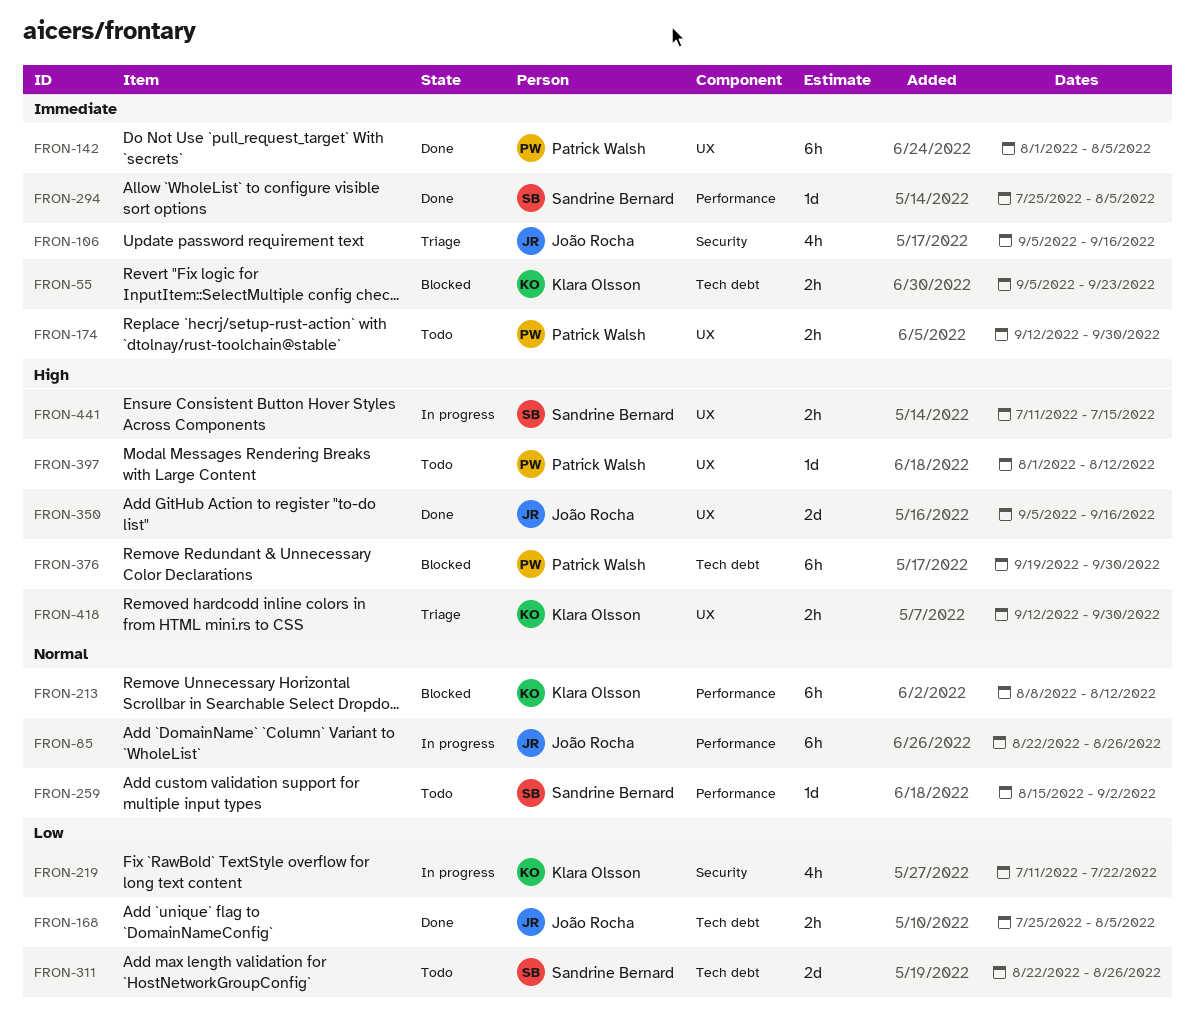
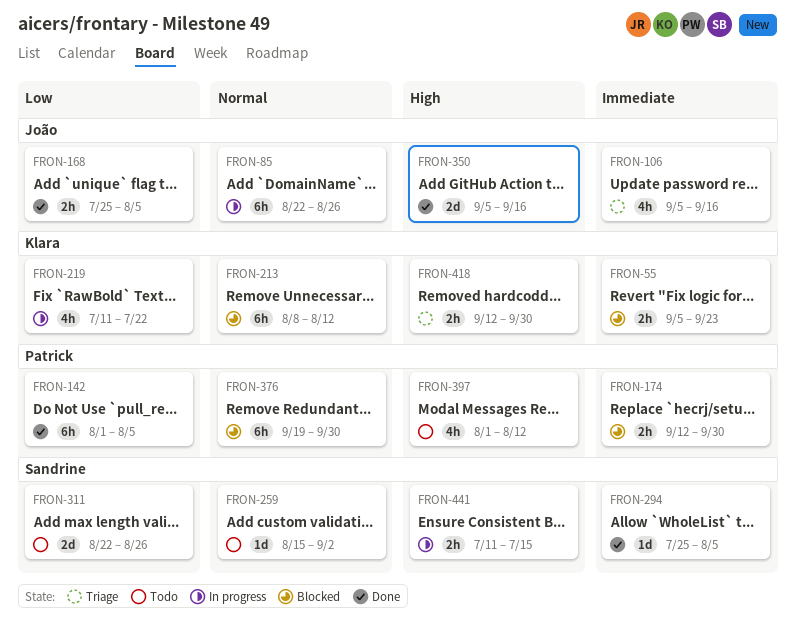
FRON-142, priority: Immediate -> Low
FRON-174, status: Todo -> Blocked
FRON-376, priority: High -> Normal
FRON-397, estimate: 1d -> 4h

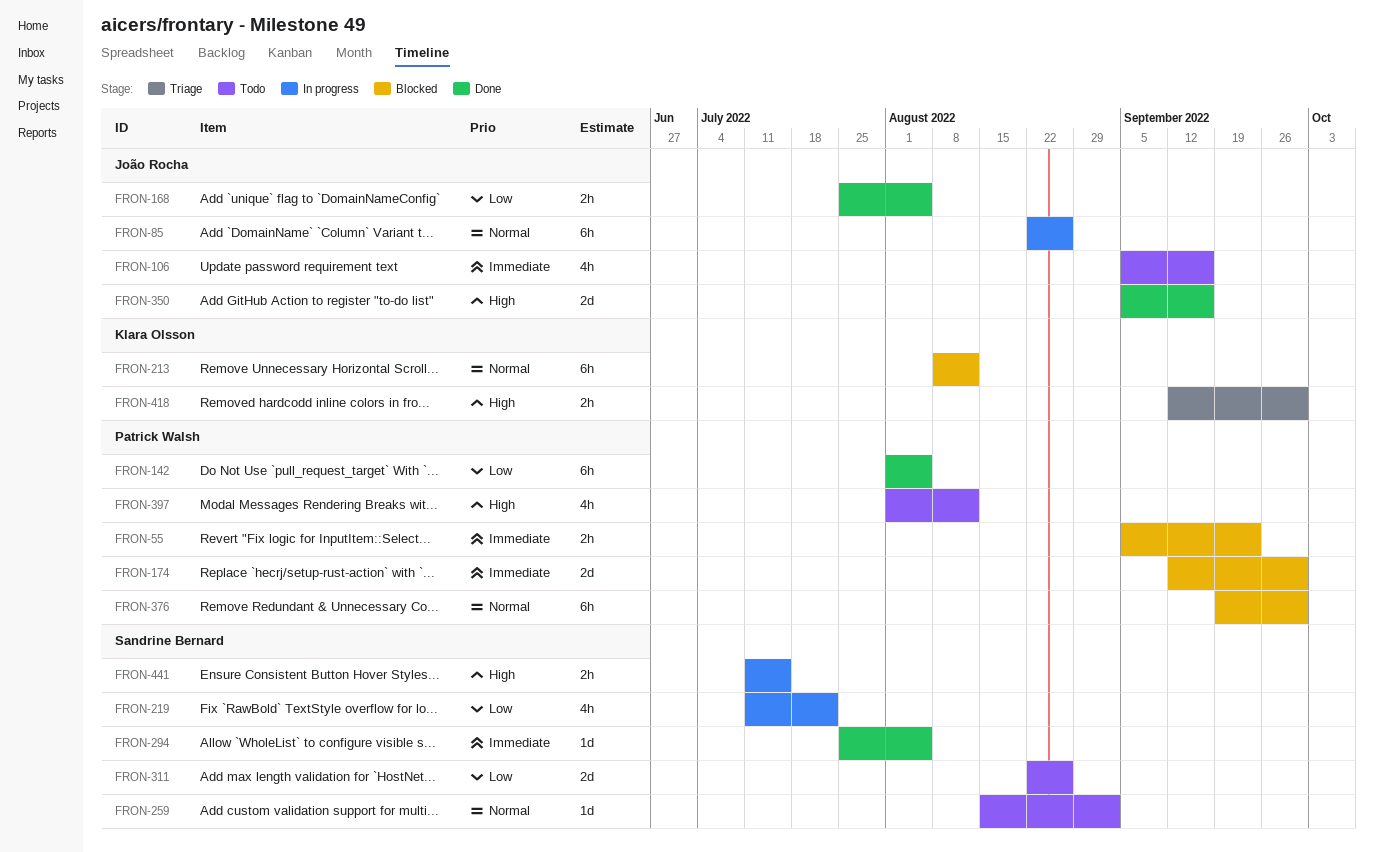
FRON-55, owner: Klara Olsson -> Patrick Walsh
FRON-106, status: Triage -> Todo
FRON-174, estimate: 2h -> 2d
FRON-219, owner: Klara Olsson -> Sandrine Bernard

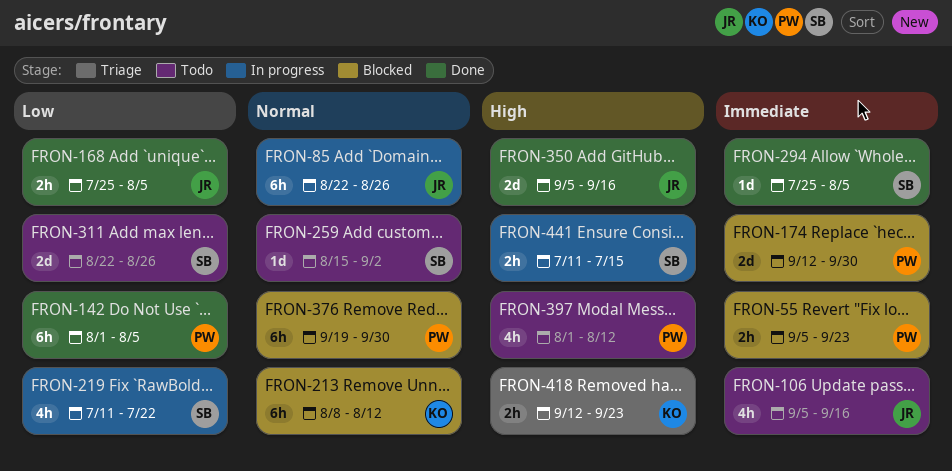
FRON-418, due: Sep 30 -> Sep 23

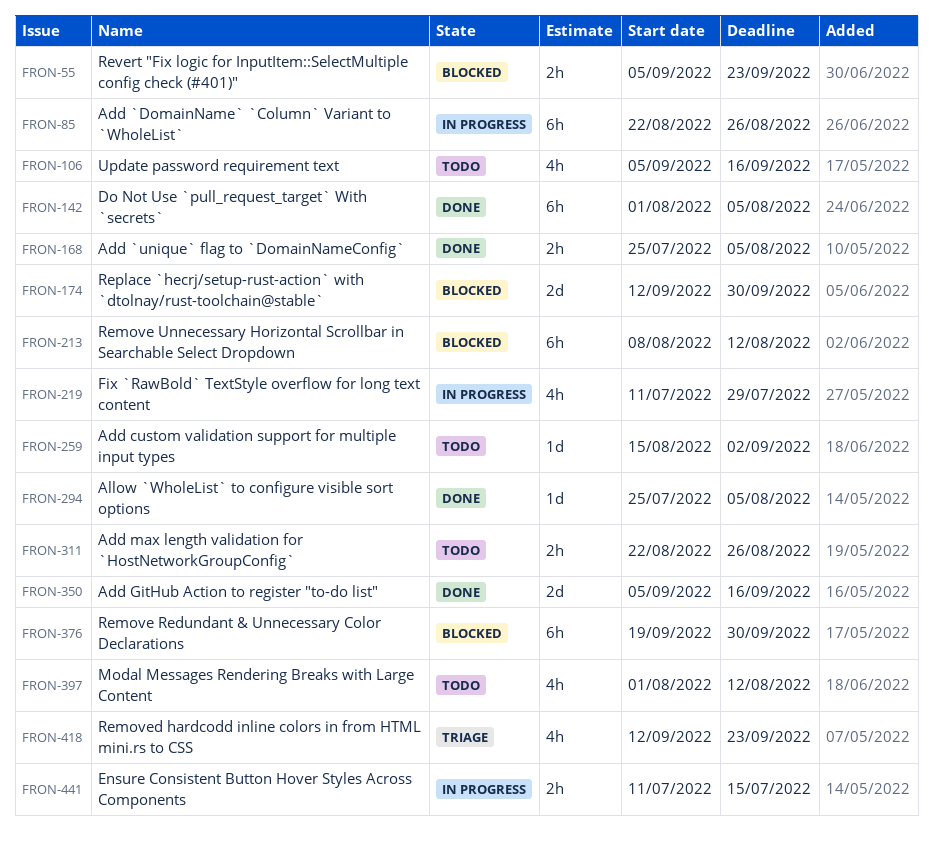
FRON-219, due: Jul 22 -> Jul 29
FRON-311, estimate: 2d -> 2h
FRON-418, estimate: 2h -> 4h

